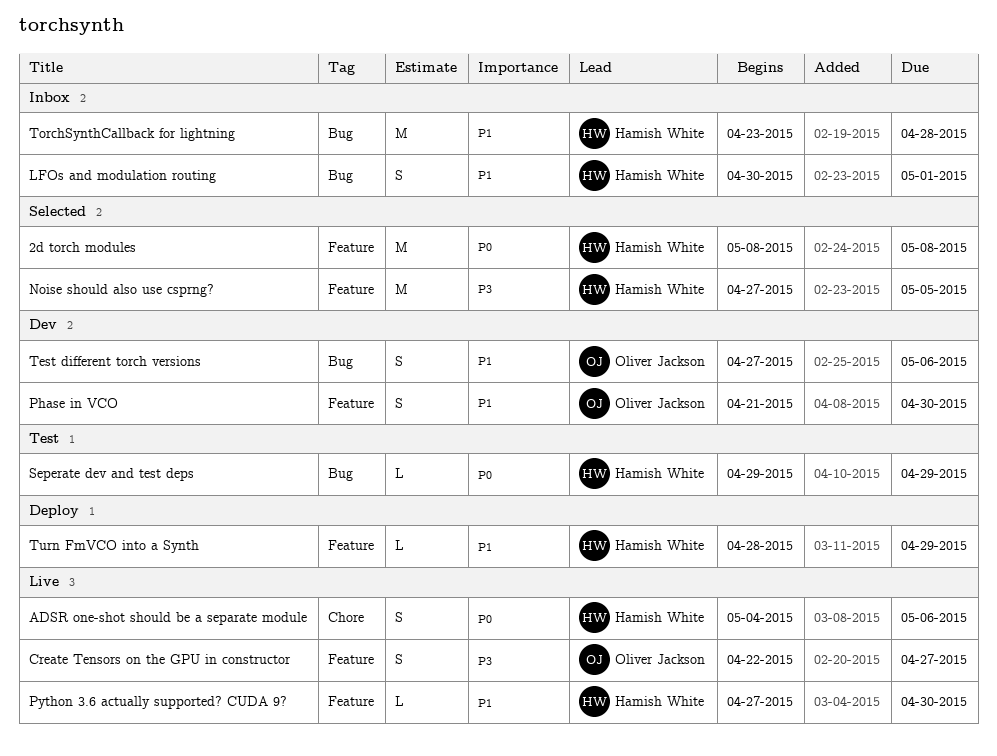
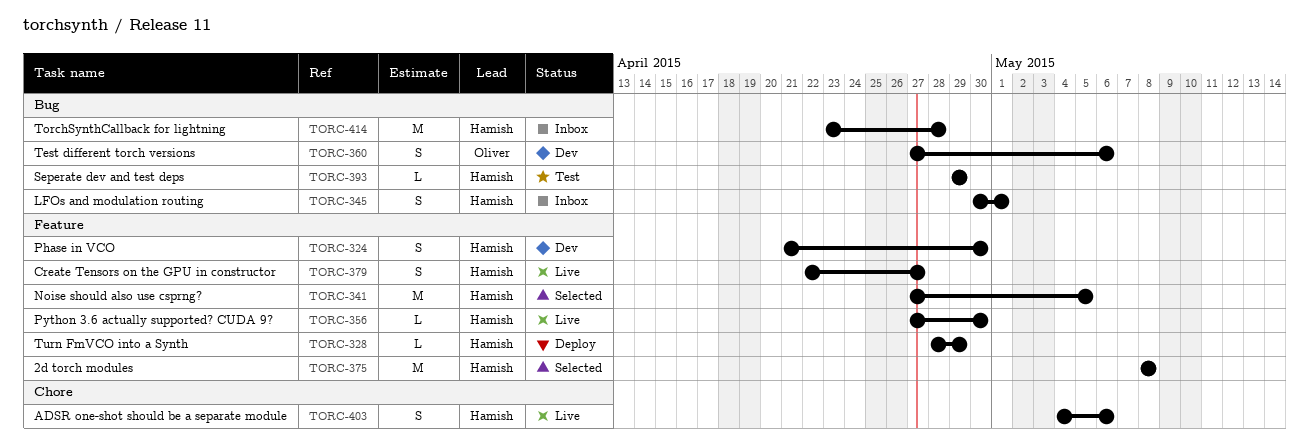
Create Tensors on the GPU in constructor, owner: Oliver Jackson -> Hamish White
Phase in VCO, owner: Oliver Jackson -> Hamish White

